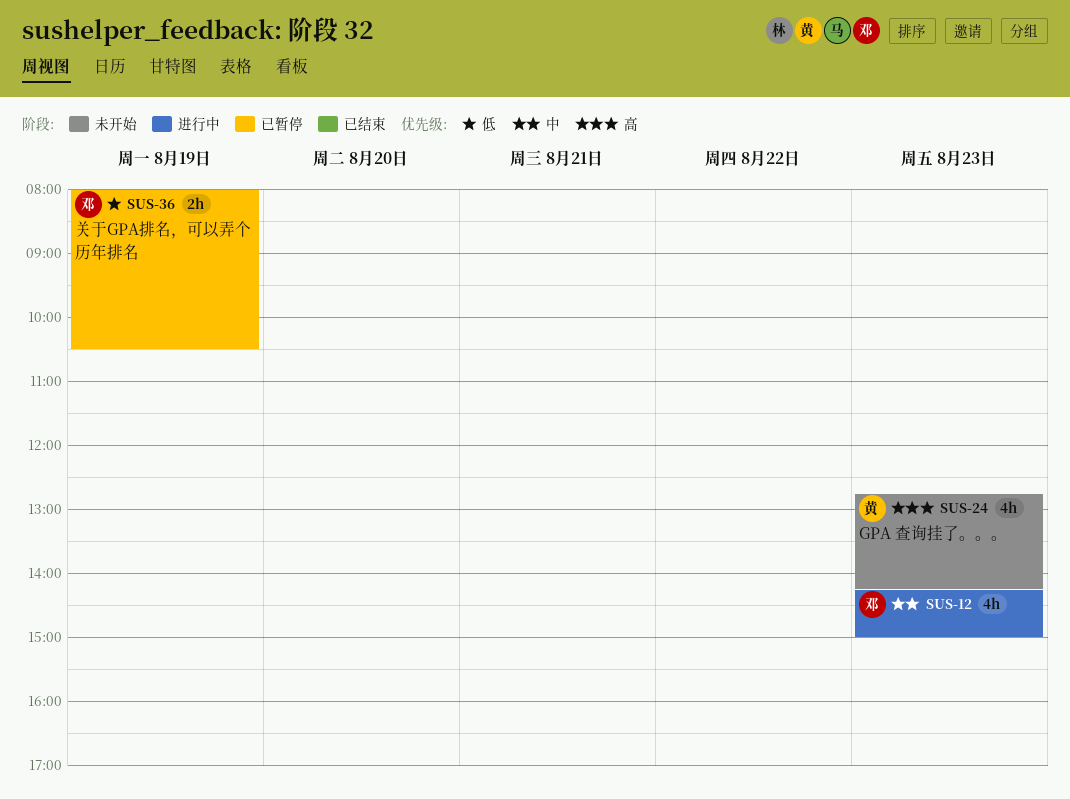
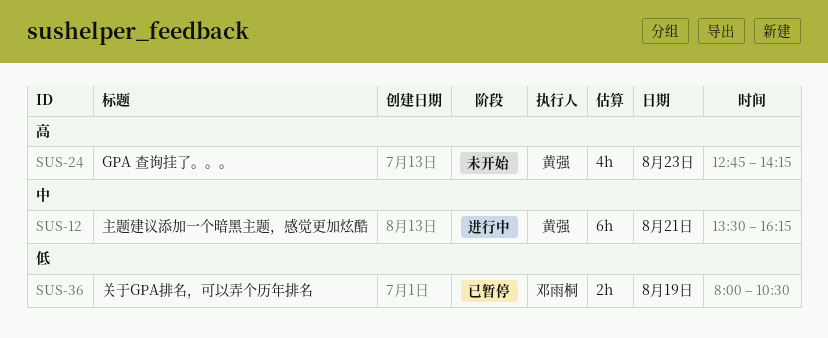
SUS-12, owner: 邓雨桐 -> 黄强
SUS-12, estimate: 4h -> 6h
SUS-12, day: Aug 23 -> Aug 21
SUS-12, begins: 14:15 -> 13:30
SUS-12, ends: 15:00 -> 16:15

